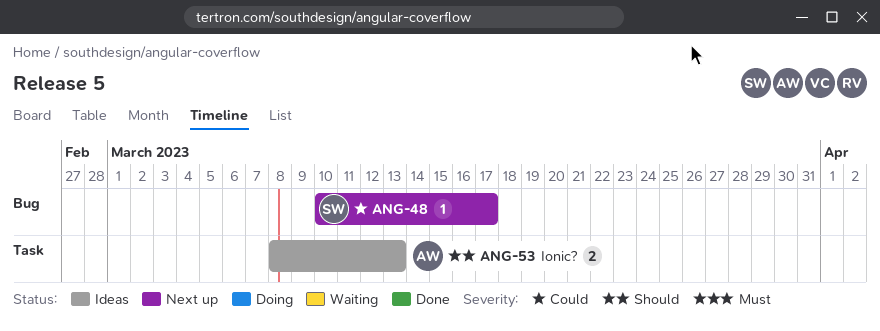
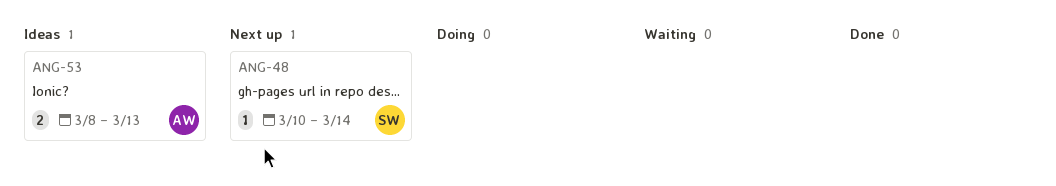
ANG-48, due: Mar 17 -> Mar 14

